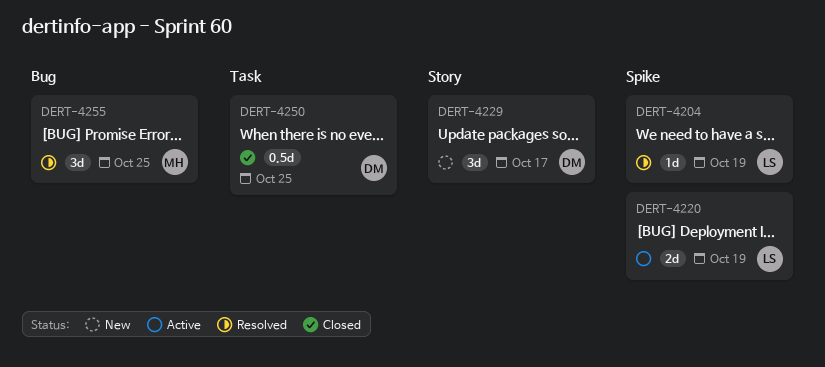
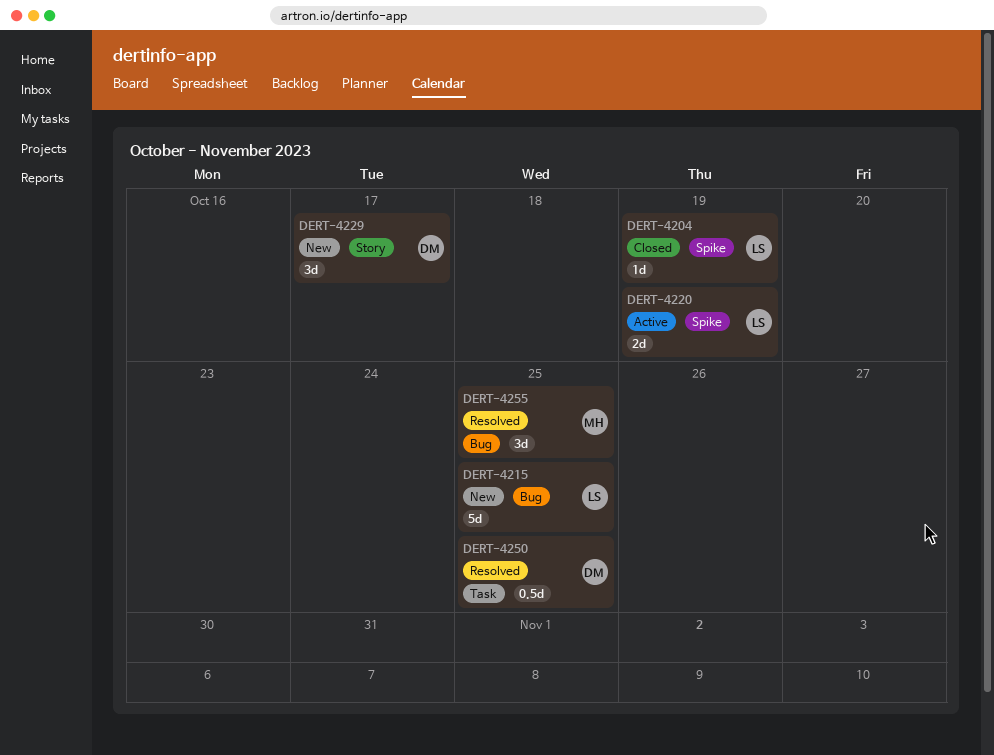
DERT-4204, status: Resolved -> Closed
DERT-4215: none -> present
DERT-4250, status: Closed -> Resolved

